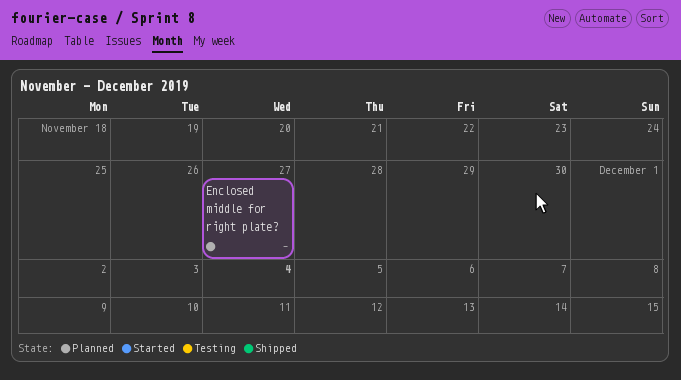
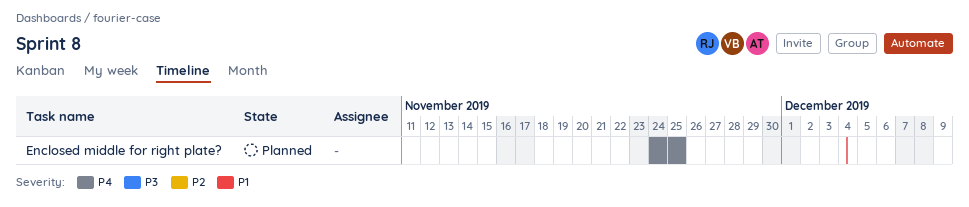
Enclosed middle for right plate?, due: Nov 27 -> Nov 25

